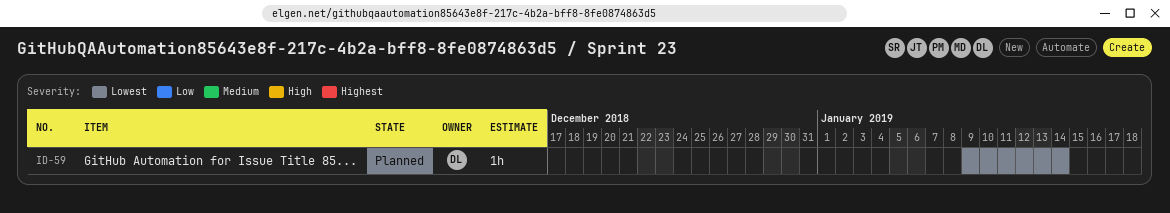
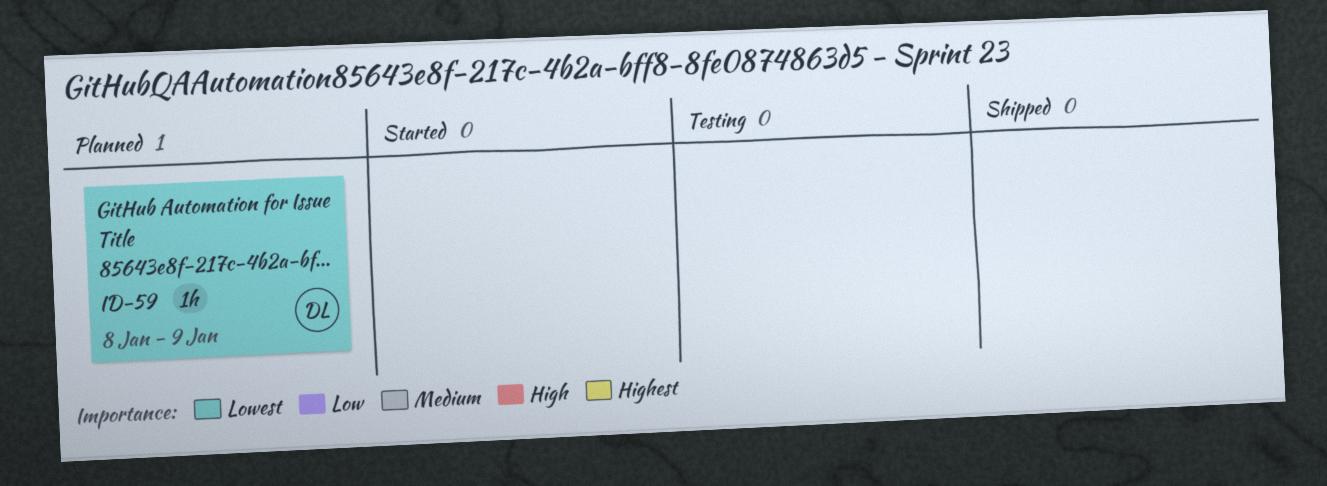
ID-59, start: Jan 9 -> Jan 8
ID-59, due: Jan 14 -> Jan 9

